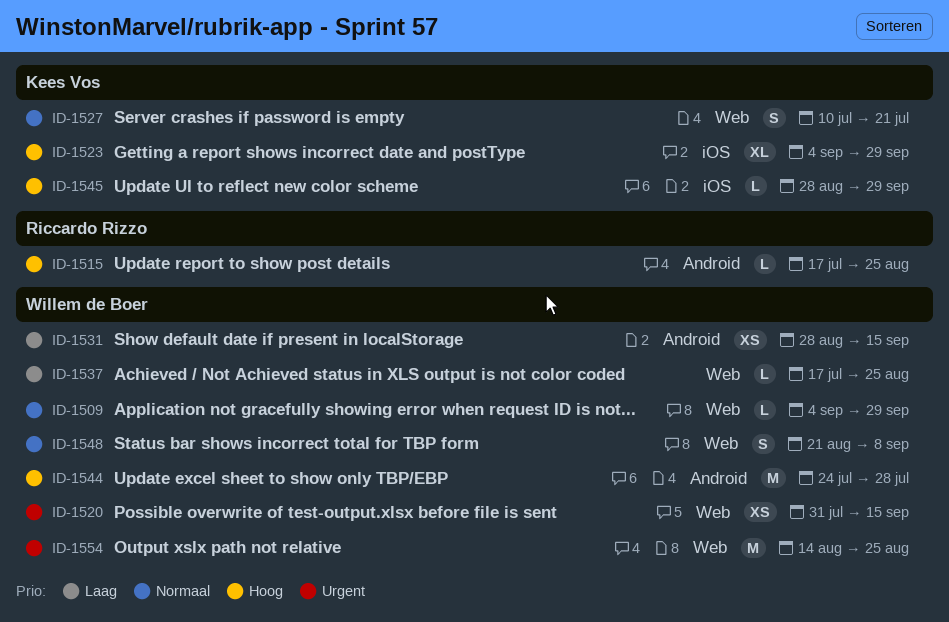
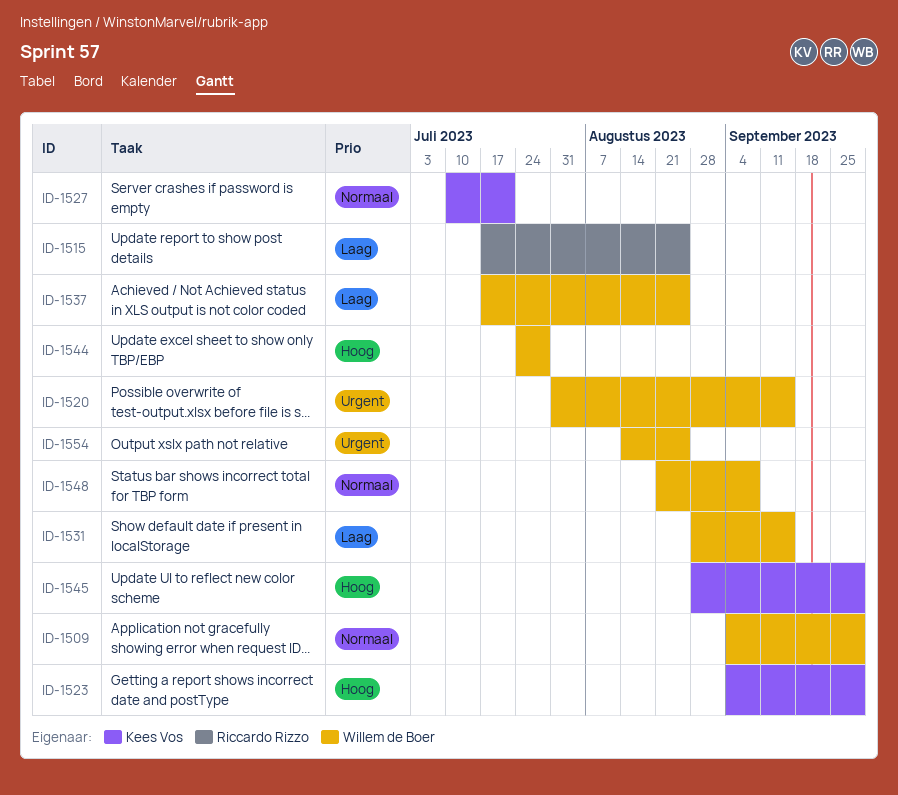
ID-1515, priority: Hoog -> Laag

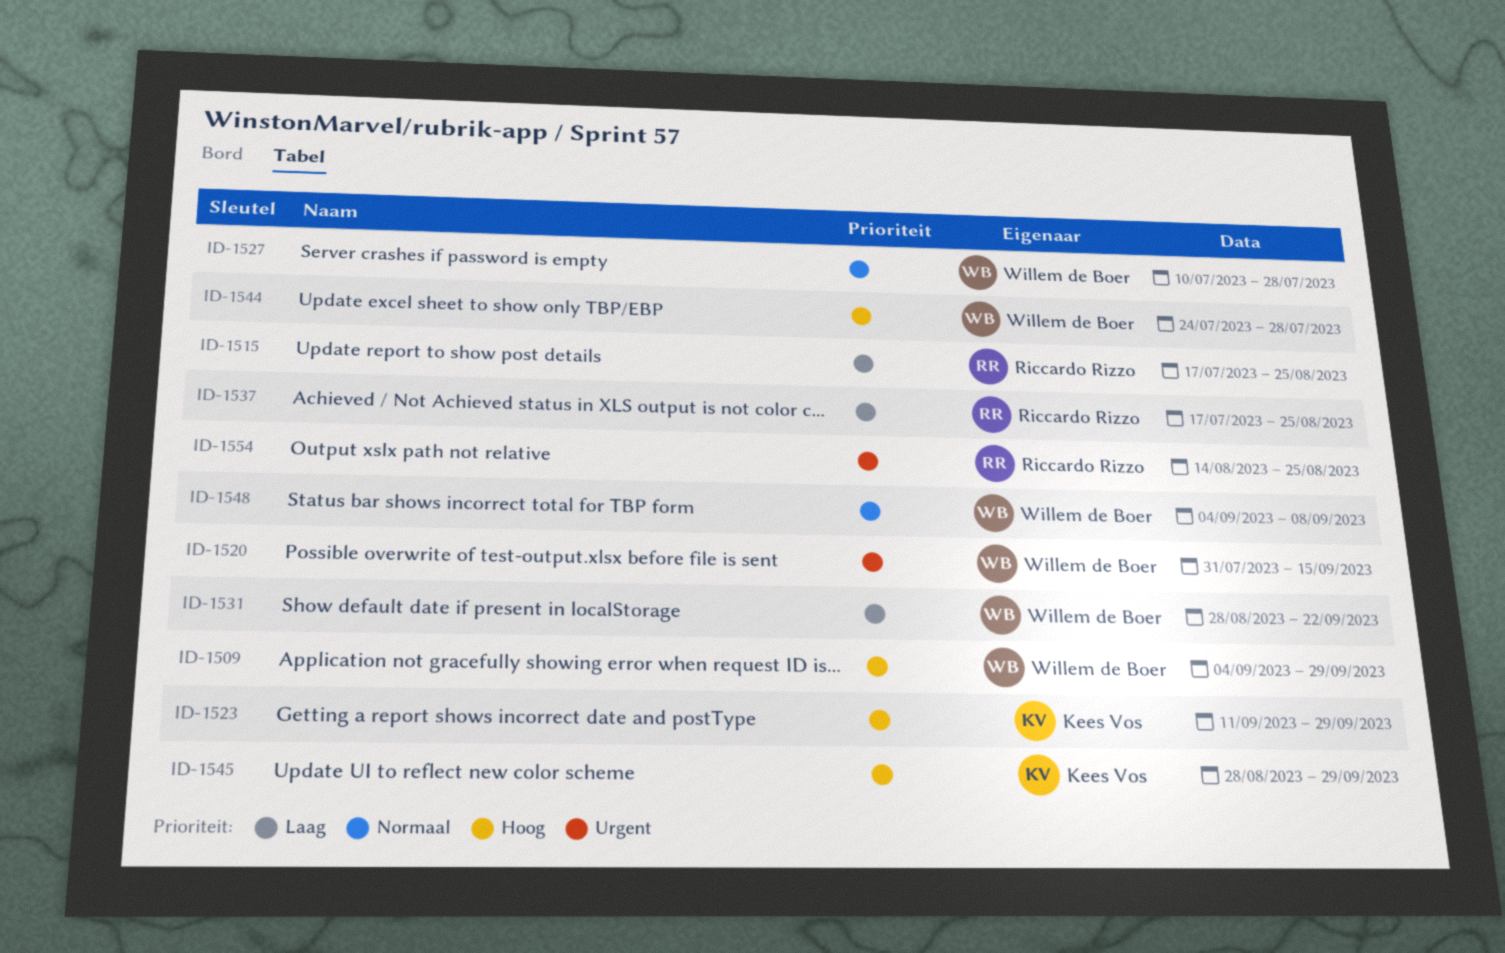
ID-1509, priority: Normaal -> Hoog
ID-1523, start: Sep 4 -> Sep 11
ID-1527, owner: Kees Vos -> Willem de Boer
ID-1527, due: Jul 21 -> Jul 28
ID-1531, due: Sep 15 -> Sep 22
ID-1537, owner: Willem de Boer -> Riccardo Rizzo
ID-1548, start: Aug 21 -> Sep 4
ID-1554, owner: Willem de Boer -> Riccardo Rizzo

